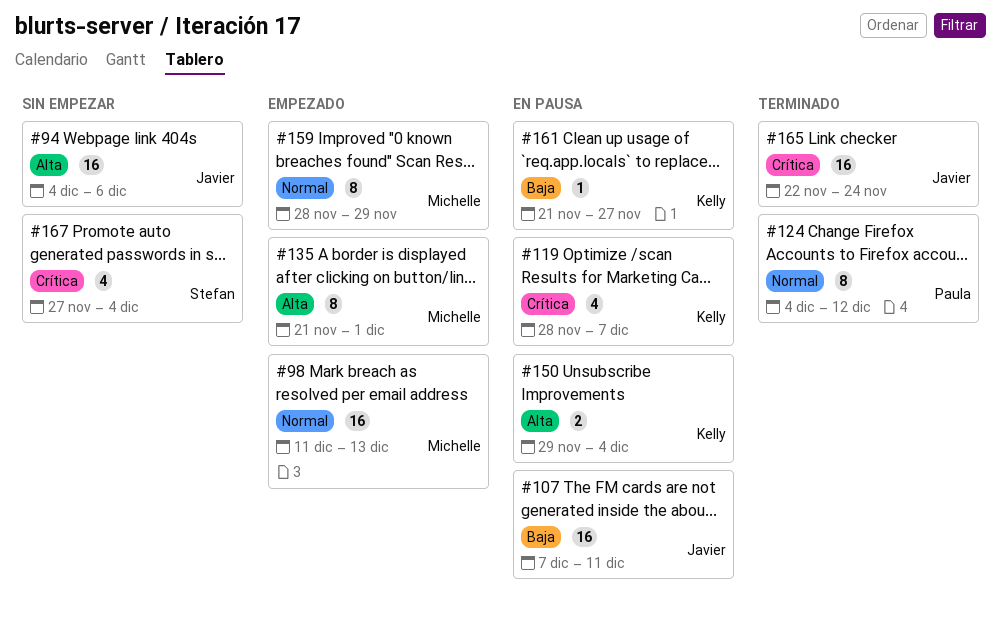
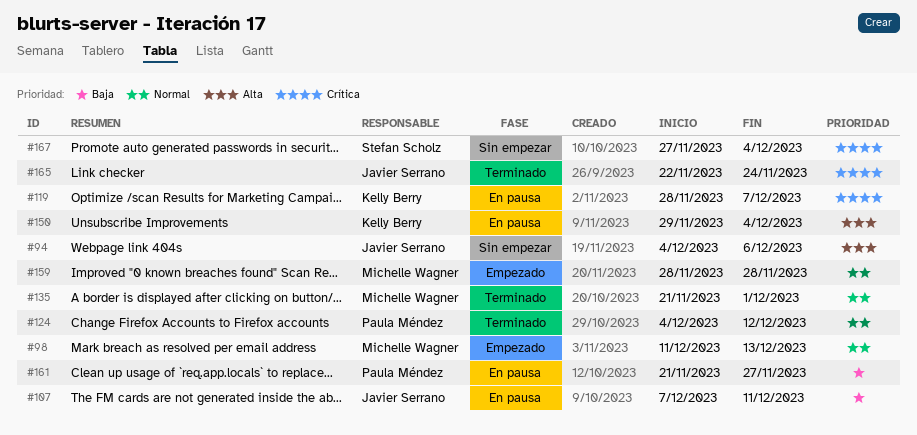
#135, status: Empezado -> Terminado
#135, priority: Alta -> Normal
#159, due: Nov 29 -> Nov 28
#161, owner: Kelly Berry -> Paula Méndez

